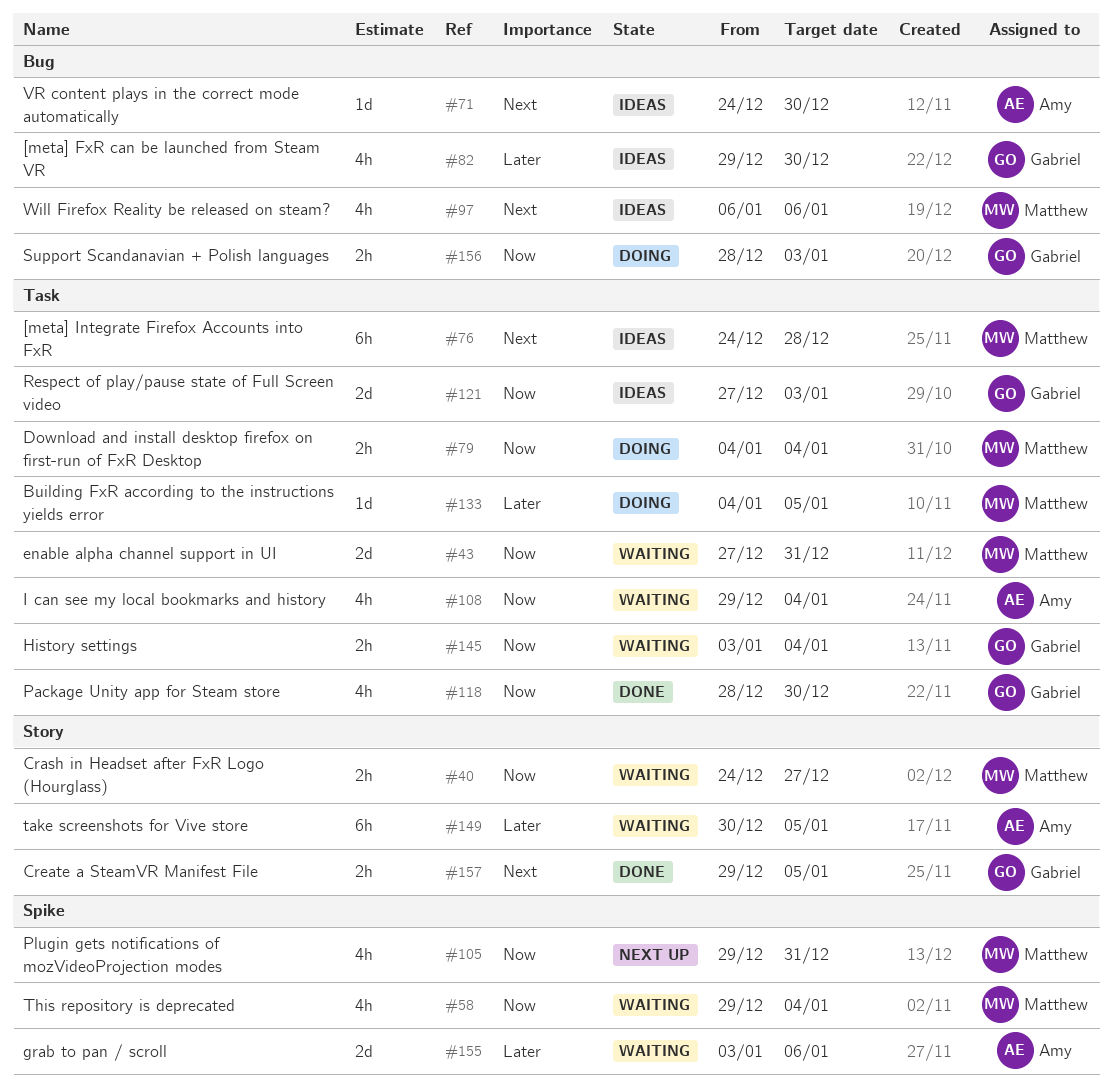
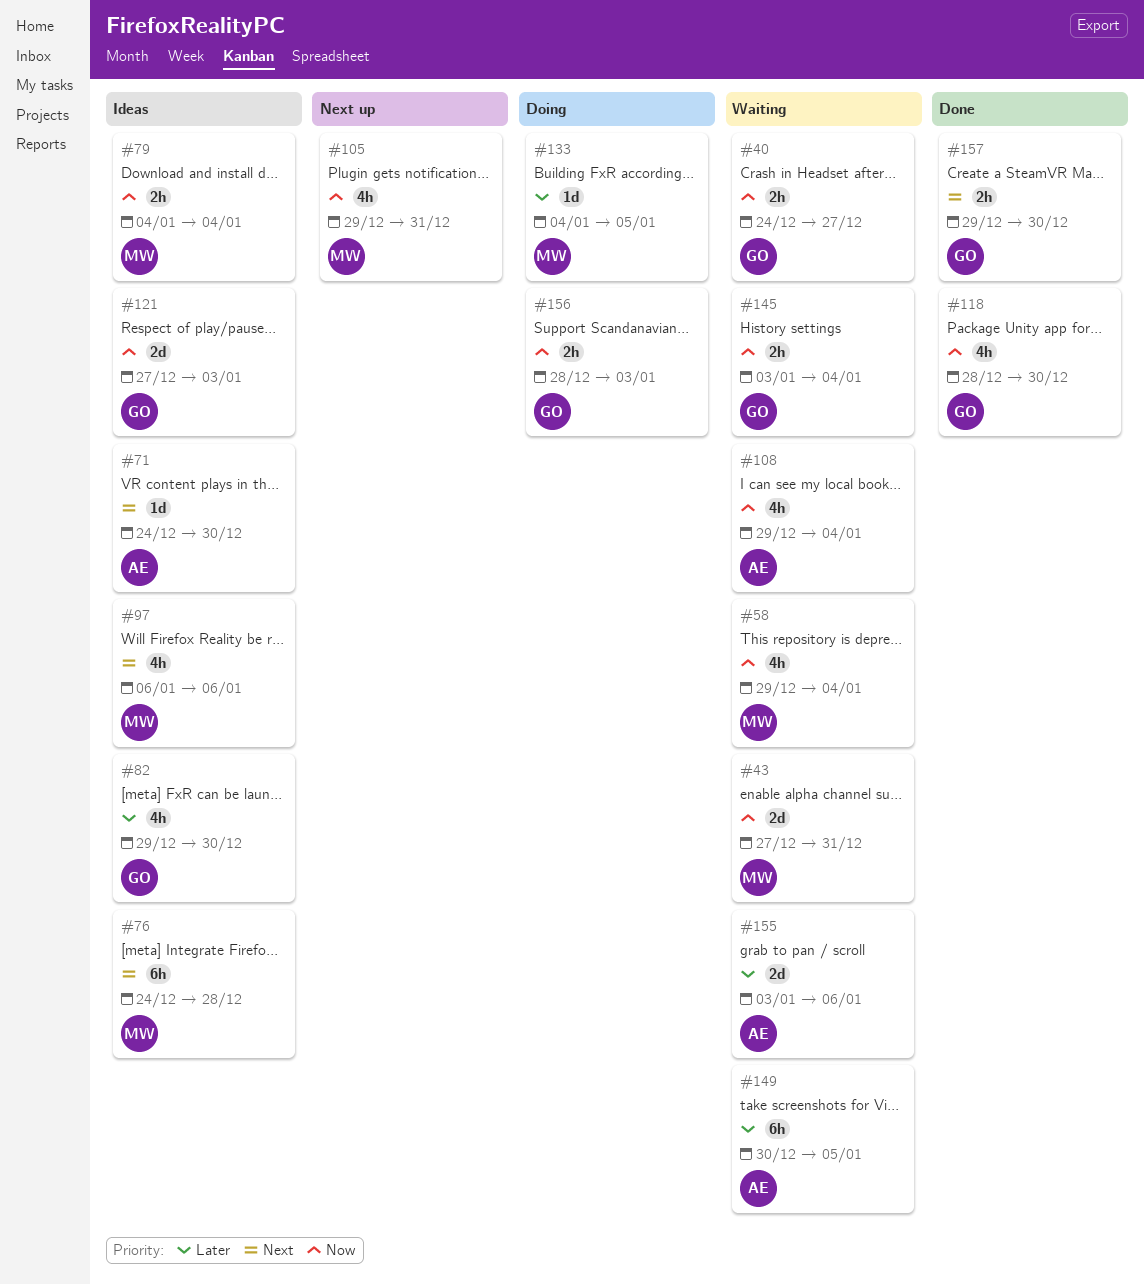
#40, owner: Matthew -> Gabriel
#79, status: Doing -> Ideas
#157, due: Jan 5 -> Dec 30

